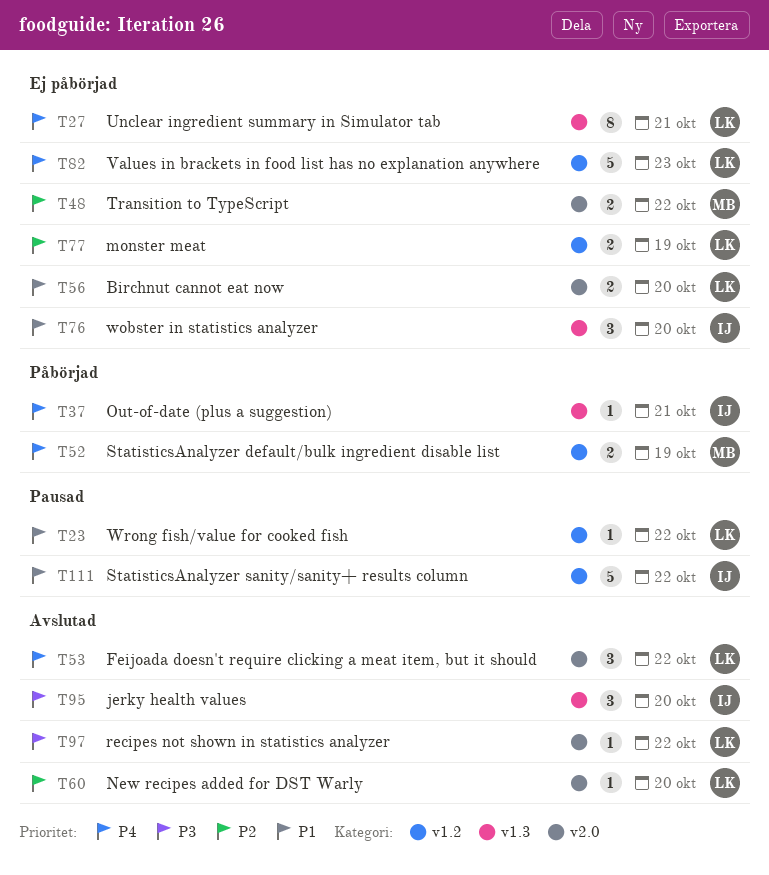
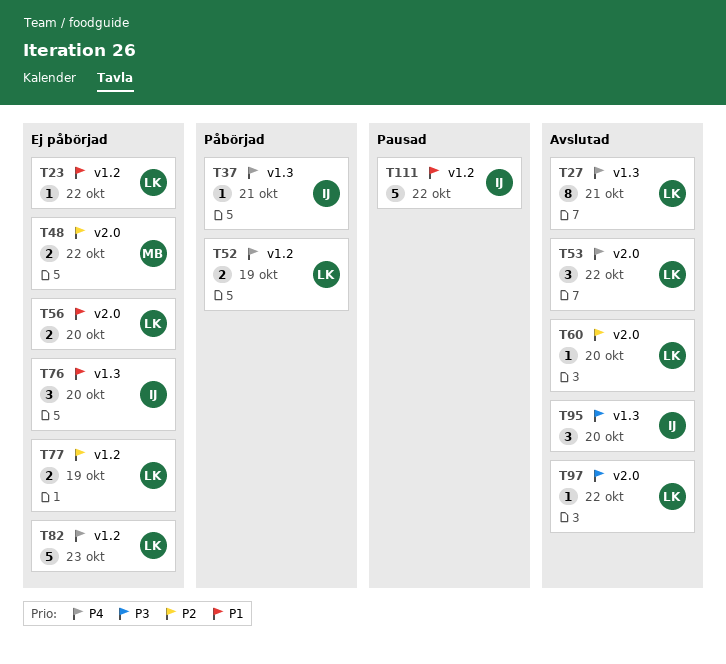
T23, status: Pausad -> Ej påbörjad
T27, status: Ej påbörjad -> Avslutad
T52, owner: MB -> LK

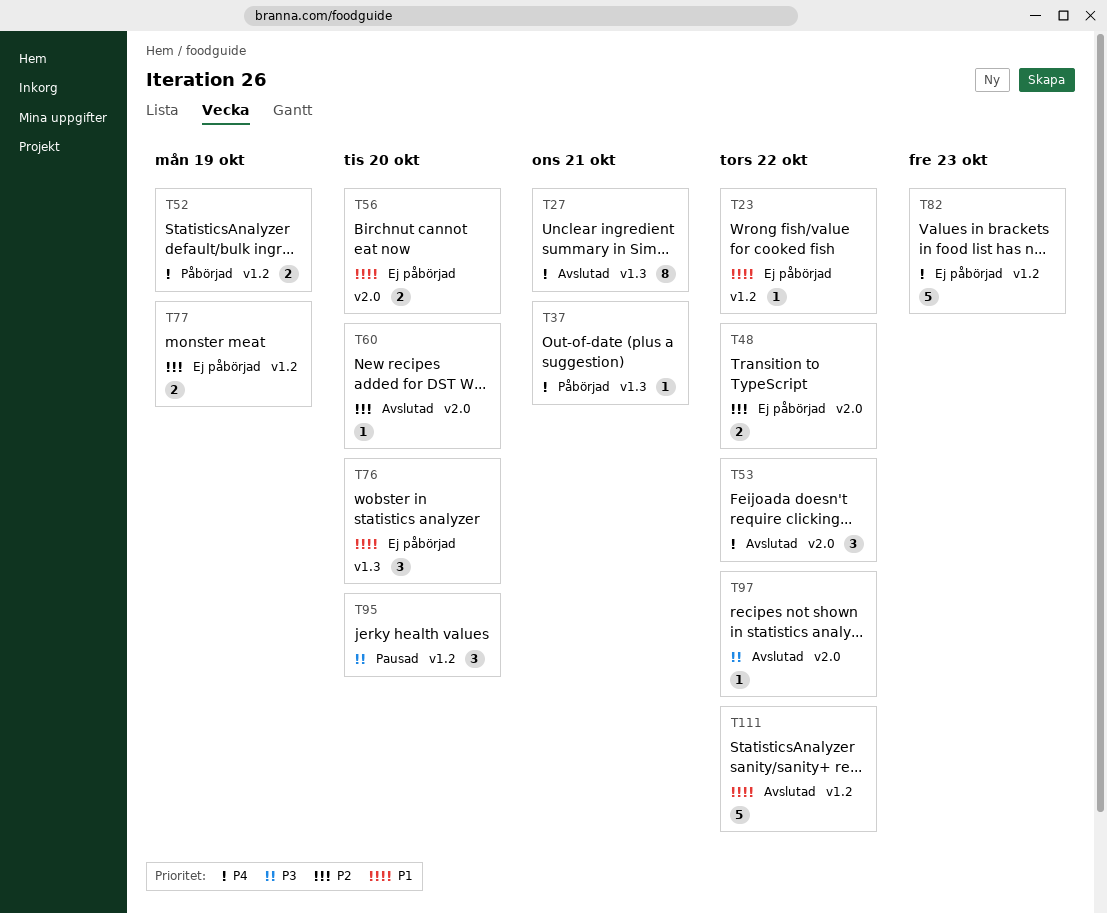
T95, status: Avslutad -> Pausad
T95, label: v1.3 -> v1.2
T111, status: Pausad -> Avslutad

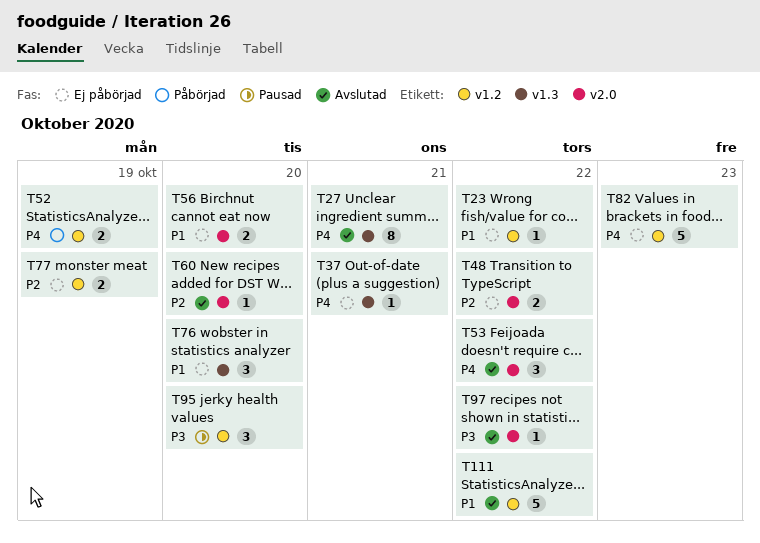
T37, status: Påbörjad -> Ej påbörjad

